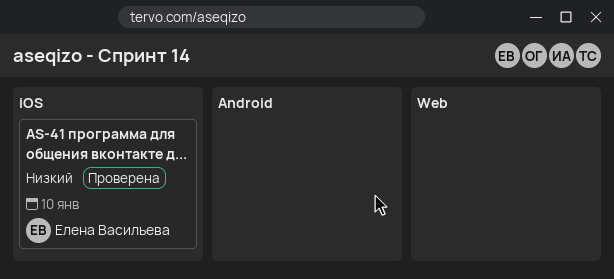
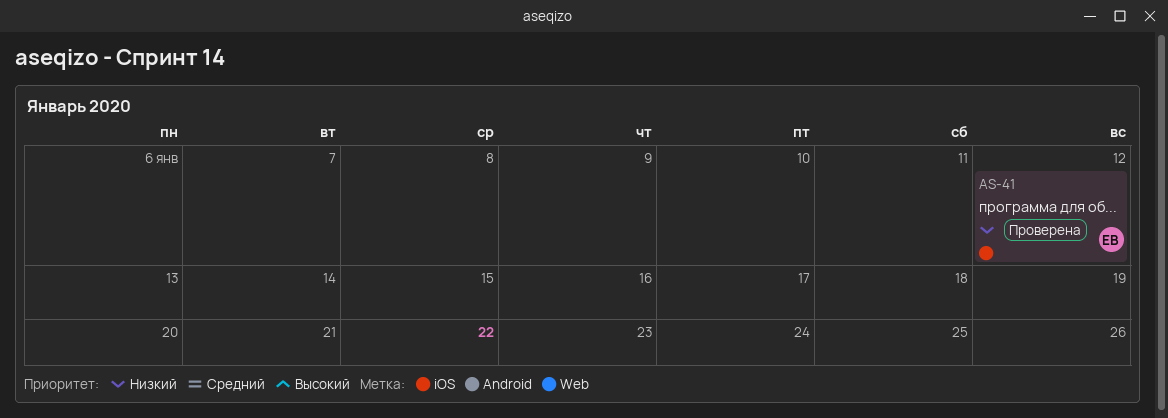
AS-41, due: Jan 10 -> Jan 12

